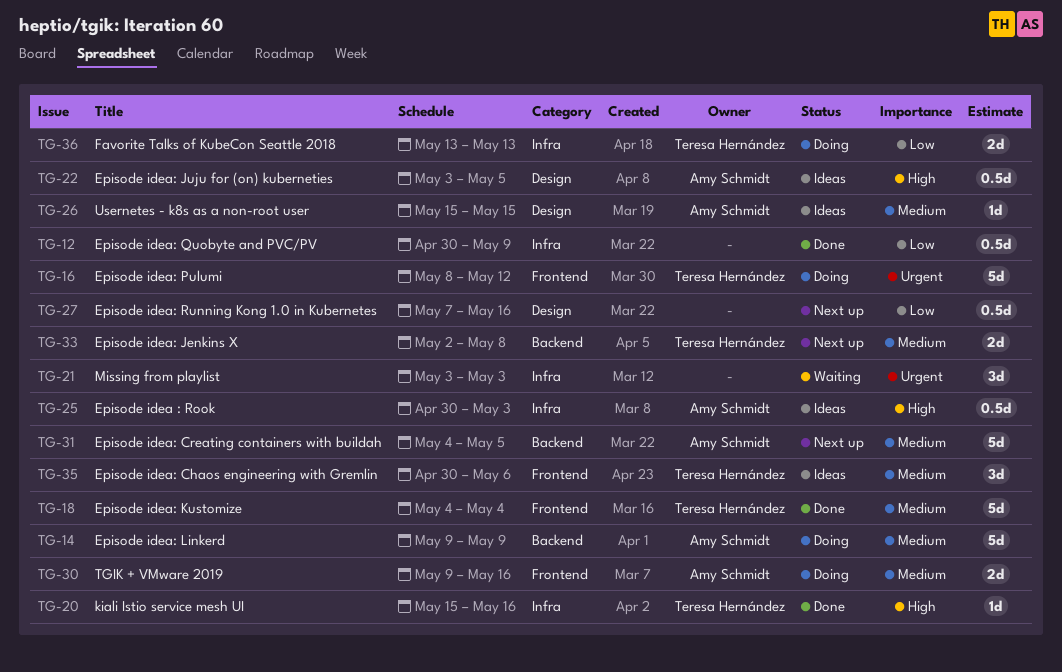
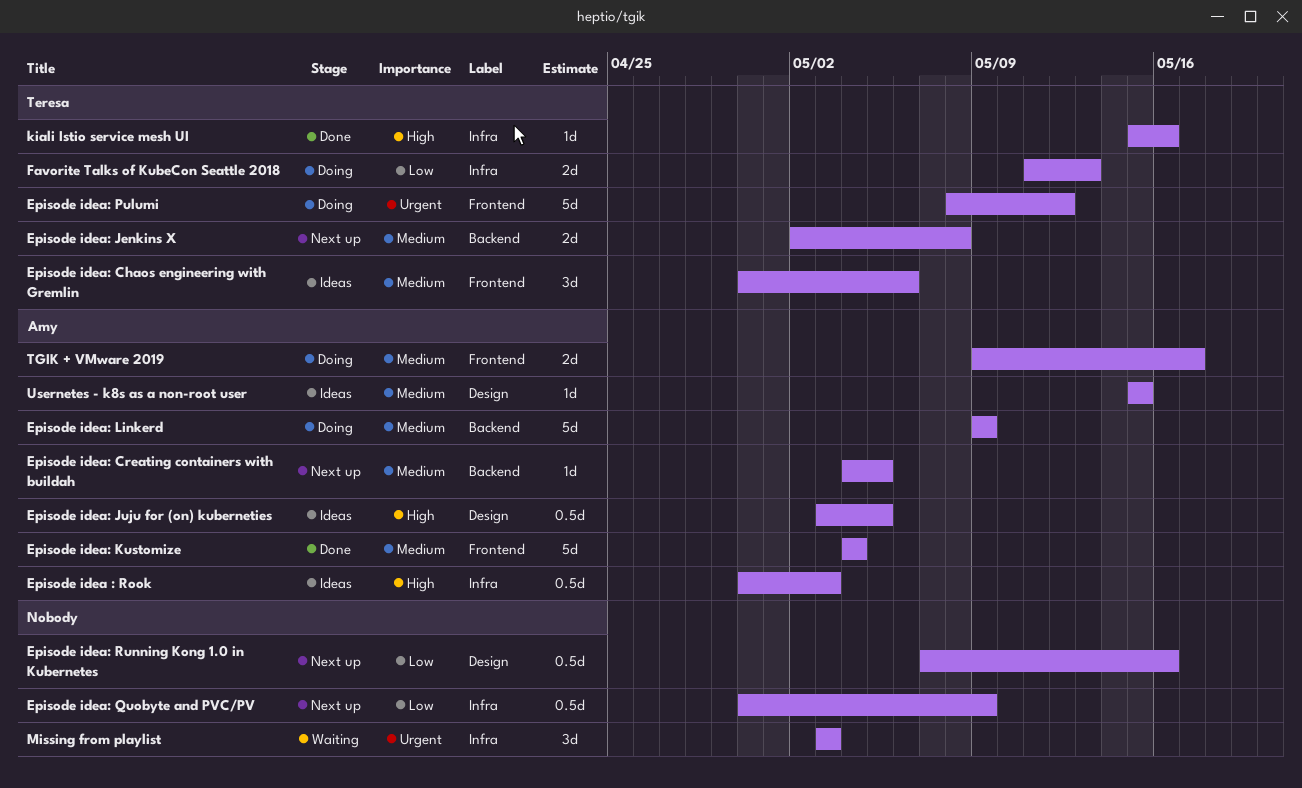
Episode idea: Creating containers with buildah, estimate: 5d -> 1d
Episode idea: Kustomize, owner: Teresa Hernández -> Amy Schmidt
Episode idea: Quobyte and PVC/PV, status: Done -> Next up
Favorite Talks of KubeCon Seattle 2018, start: May 13 -> May 11
TGIK + VMware 2019, due: May 16 -> May 17

